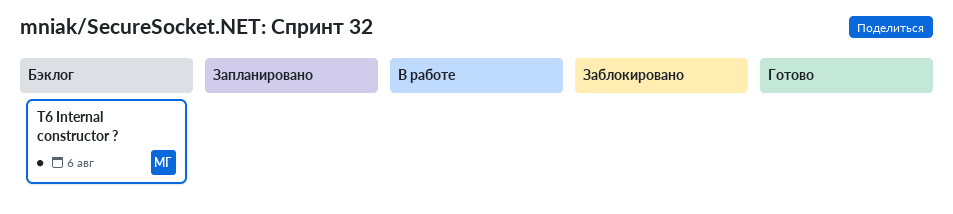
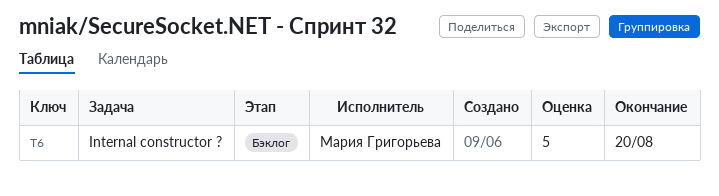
T6, estimate: 1 -> 5
T6, due: Aug 6 -> Aug 20

